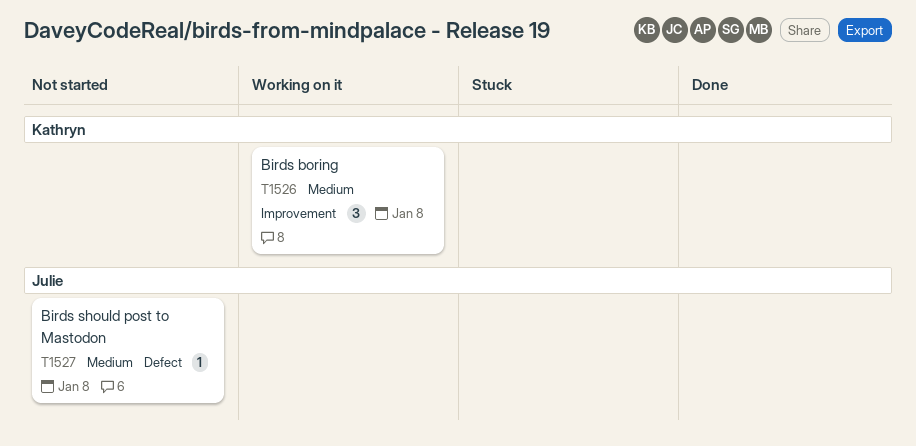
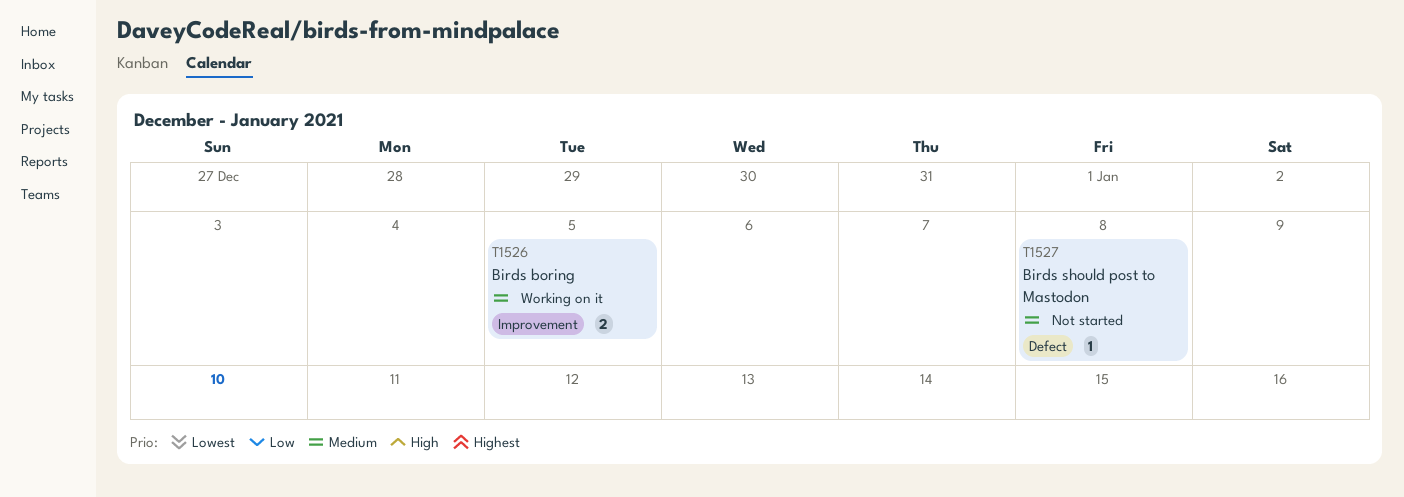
T1526, estimate: 3 -> 2
T1526, due: Jan 8 -> Jan 5

